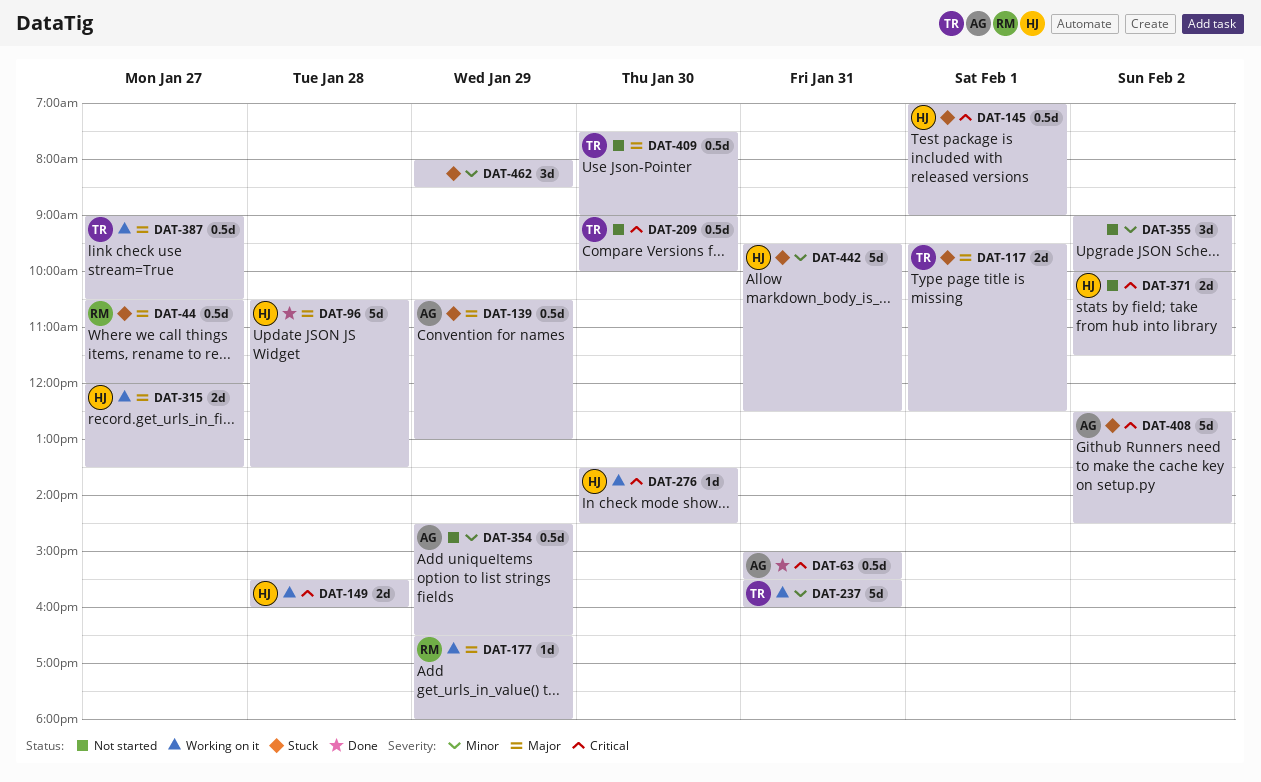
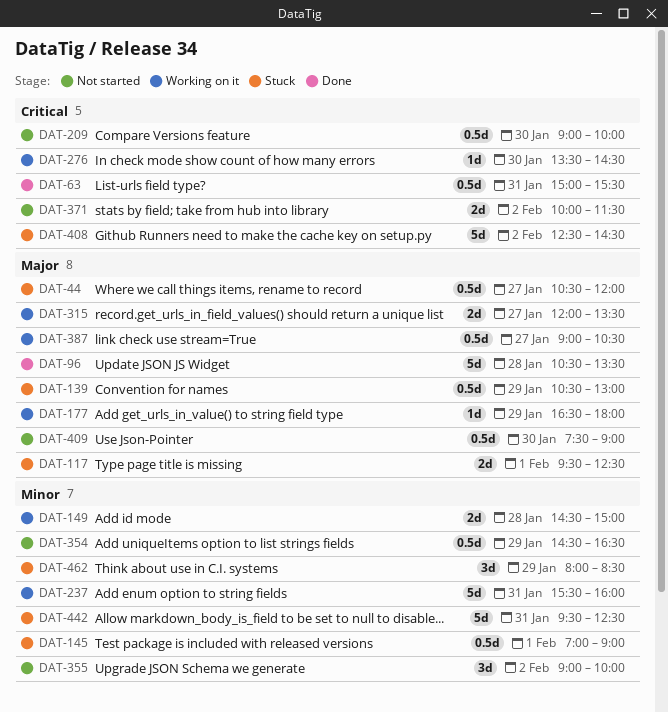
DAT-145, priority: Critical -> Minor
DAT-149, priority: Critical -> Minor
DAT-149, begins: 15:30 -> 14:30
DAT-149, ends: 16:00 -> 15:00

